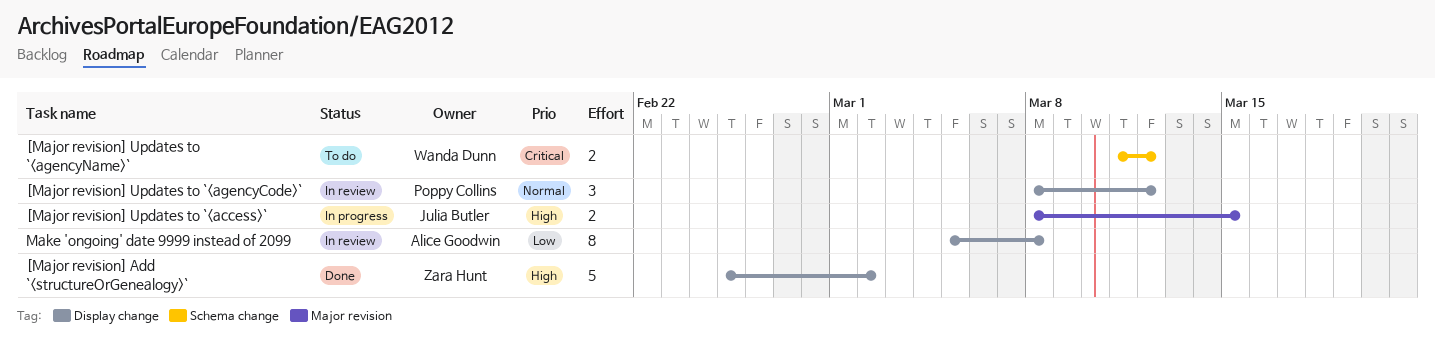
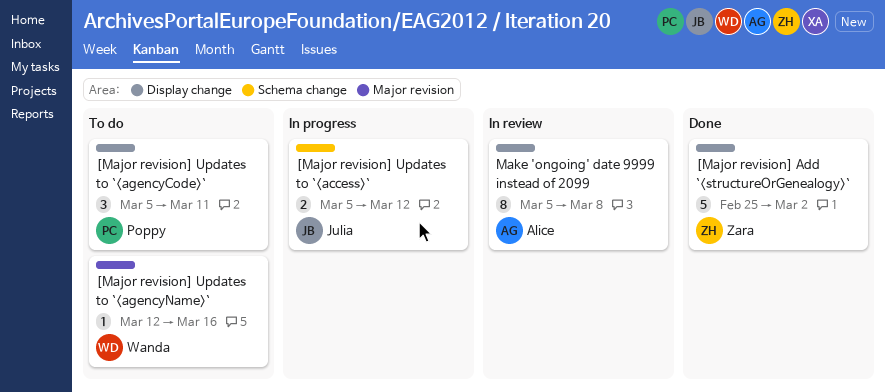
[Major revision] Updates to `<access>`, label: Major revision -> Schema change
[Major revision] Updates to `<access>`, start: Mar 8 -> Mar 5
[Major revision] Updates to `<access>`, due: Mar 15 -> Mar 12
[Major revision] Updates to `<agencyCode>`, status: In review -> To do
[Major revision] Updates to `<agencyCode>`, start: Mar 8 -> Mar 5
[Major revision] Updates to `<agencyCode>`, due: Mar 12 -> Mar 11
[Major revision] Updates to `<agencyName>`, label: Schema change -> Major revision
[Major revision] Updates to `<agencyName>`, estimate: 2 -> 1
[Major revision] Updates to `<agencyName>`, start: Mar 11 -> Mar 12
[Major revision] Updates to `<agencyName>`, due: Mar 12 -> Mar 16

